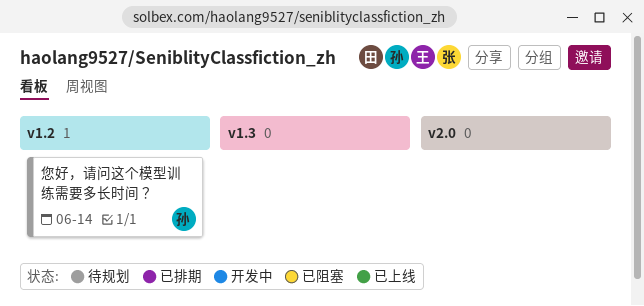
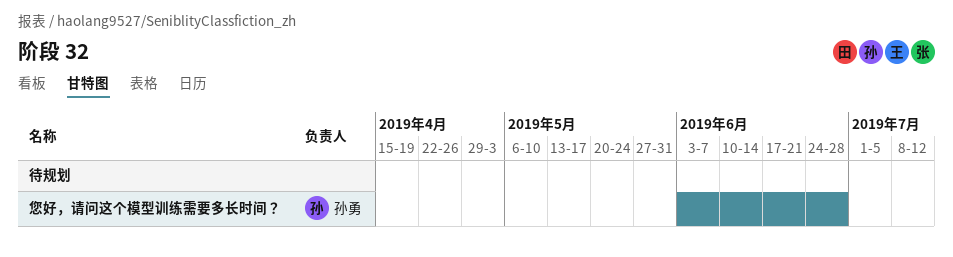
您好，请问这个模型训练需要多长时间？, due: Jun 14 -> Jun 28

